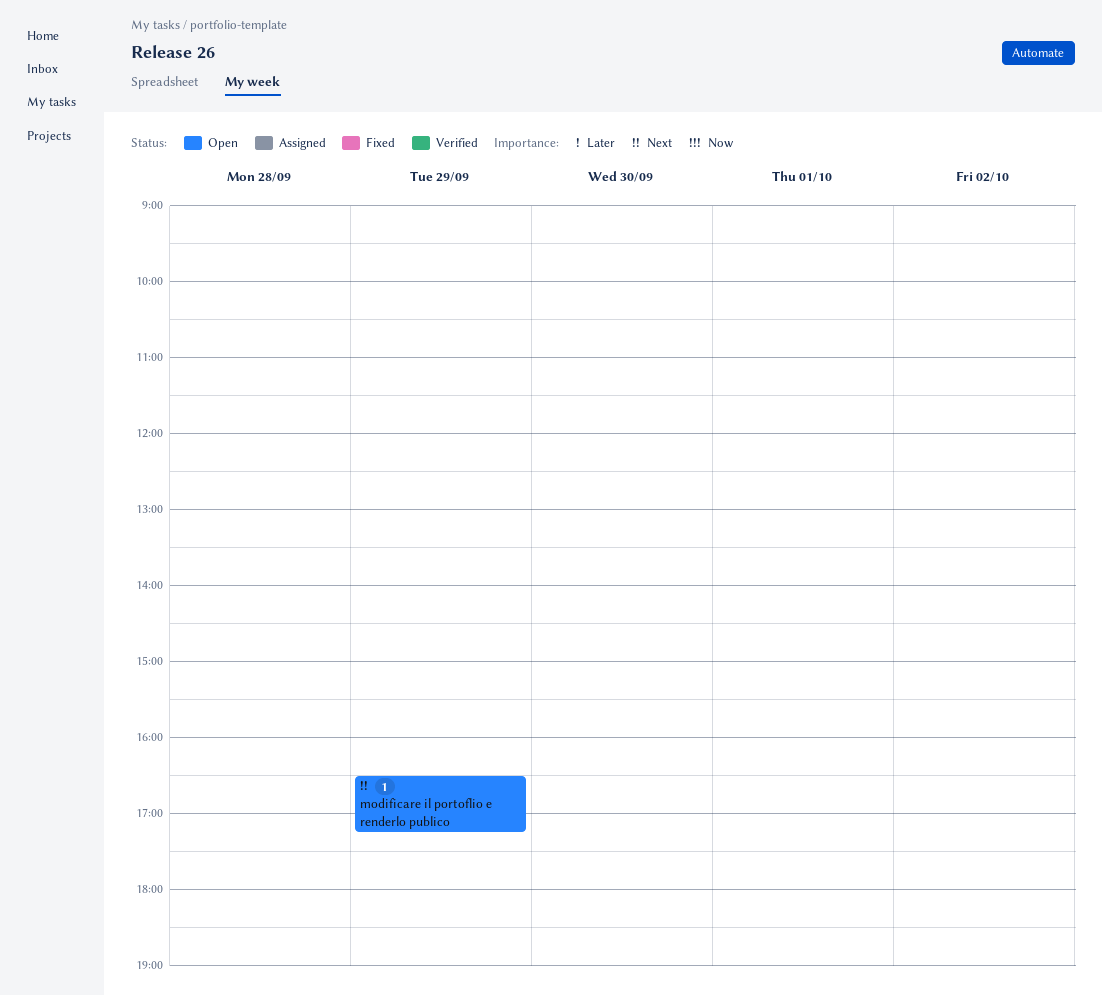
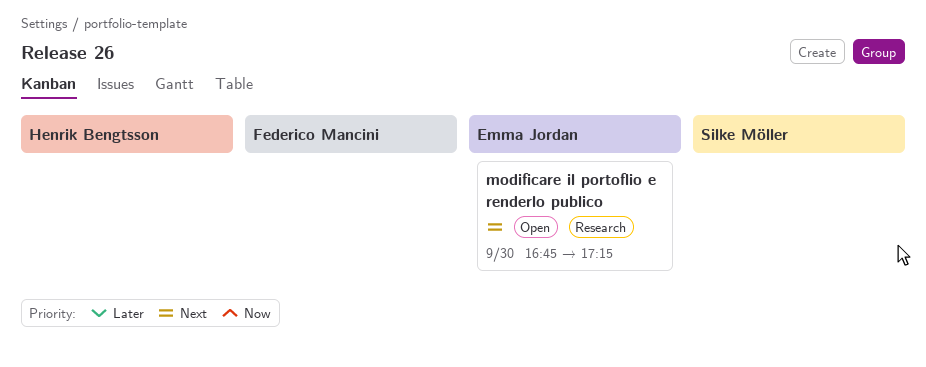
modificare il portoflio e renderlo publico, day: Sep 29 -> Sep 30
modificare il portoflio e renderlo publico, begins: 16:30 -> 16:45

